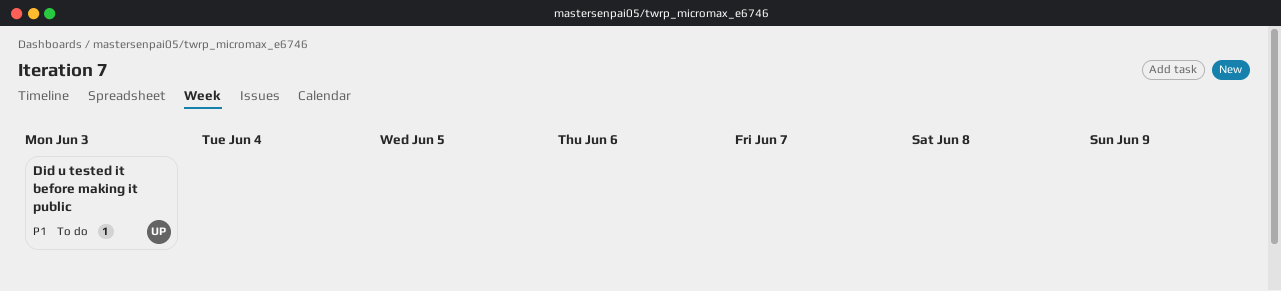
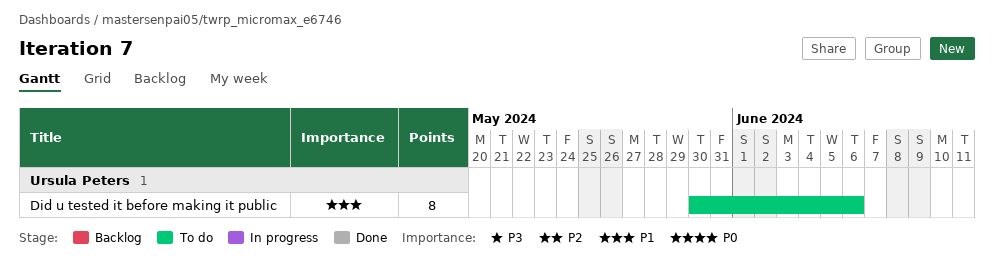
Did u tested it before making it public, estimate: 1 -> 8
Did u tested it before making it public, due: Jun 3 -> Jun 6

